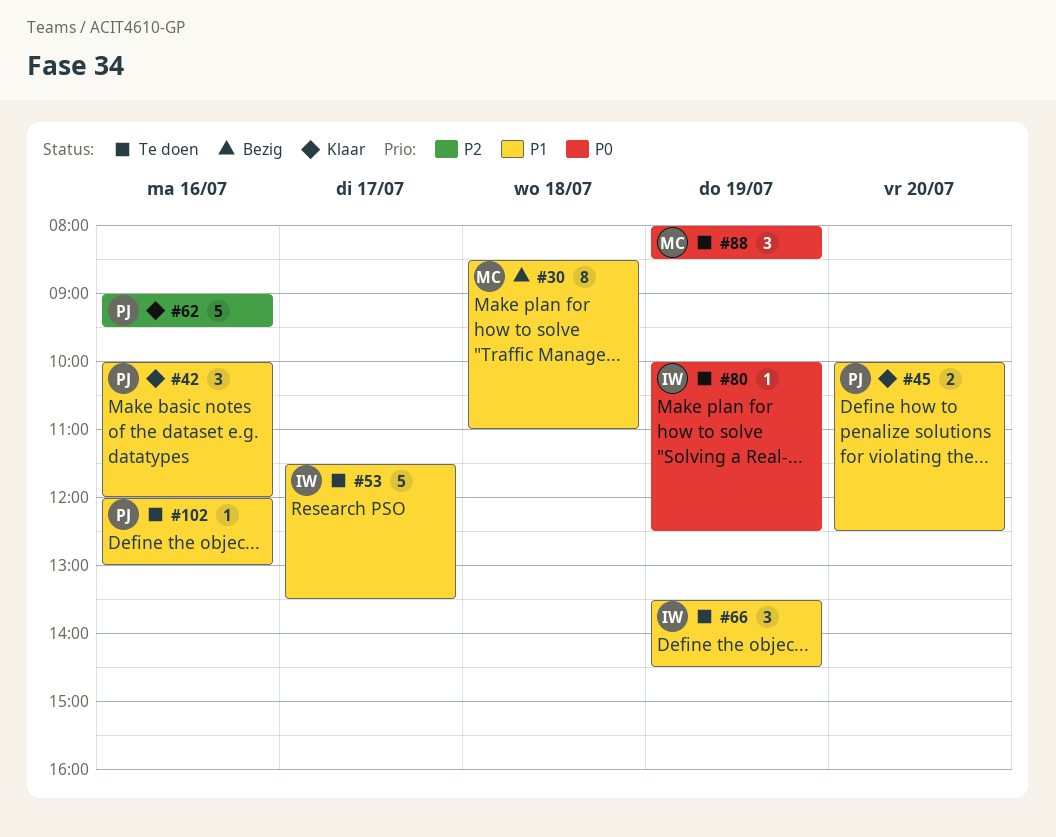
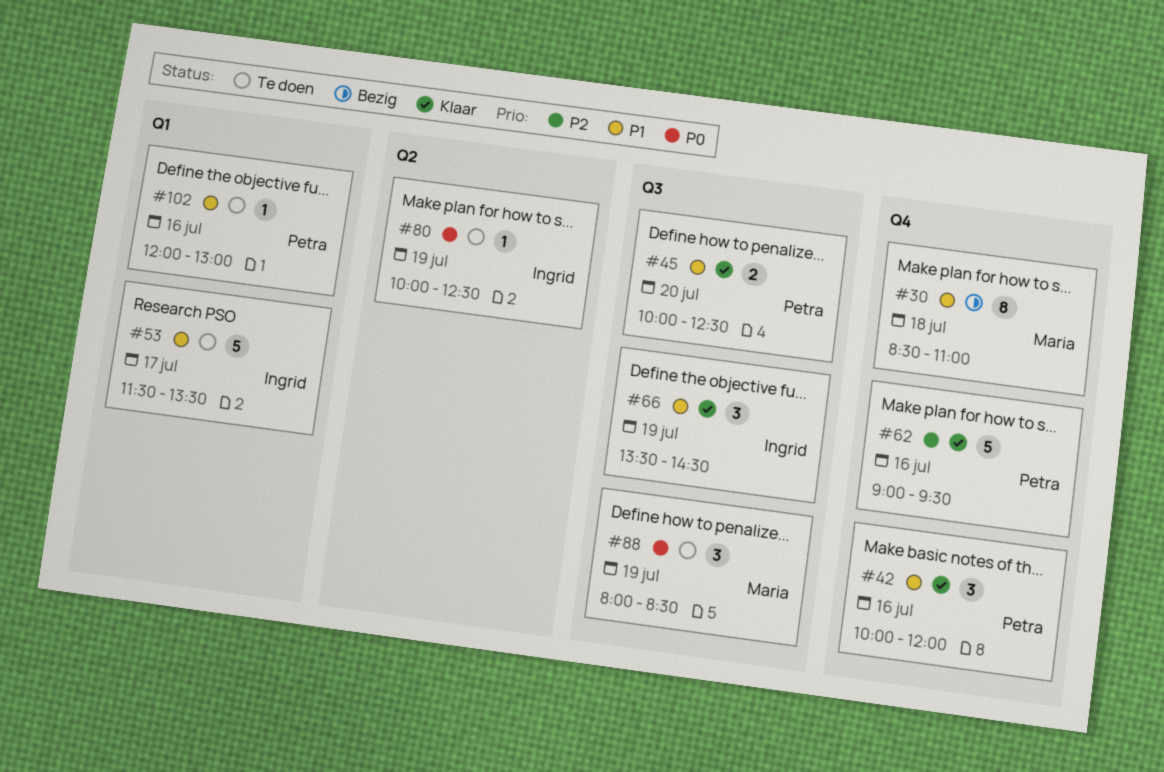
#66, status: Te doen -> Klaar

